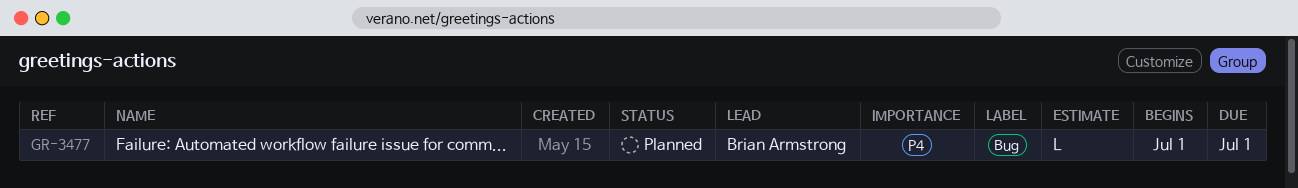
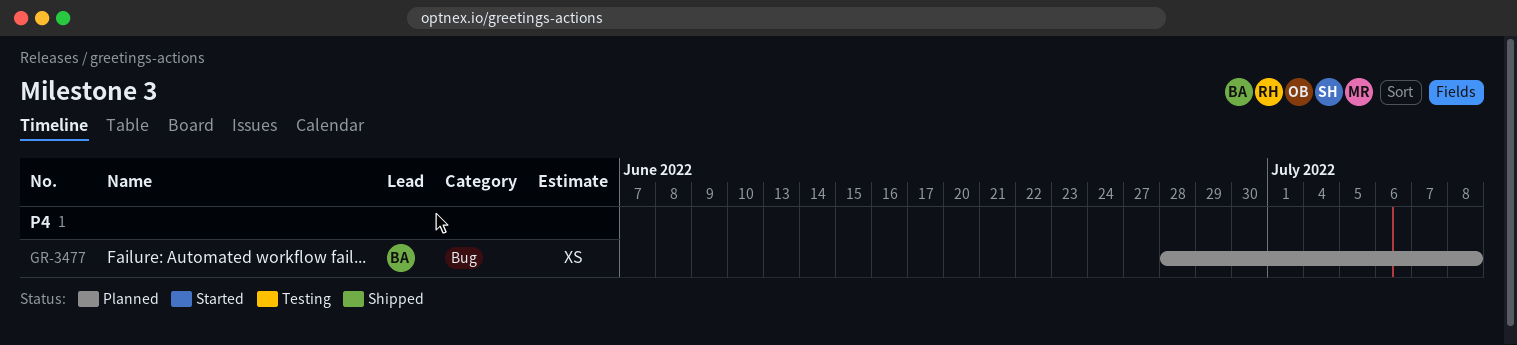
GR-3477, estimate: L -> XS
GR-3477, start: Jul 1 -> Jun 28
GR-3477, due: Jul 1 -> Jul 8

